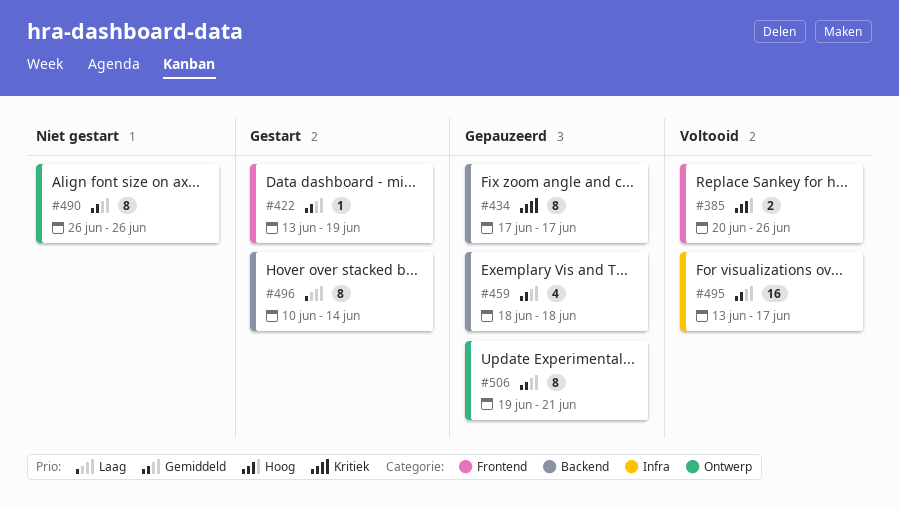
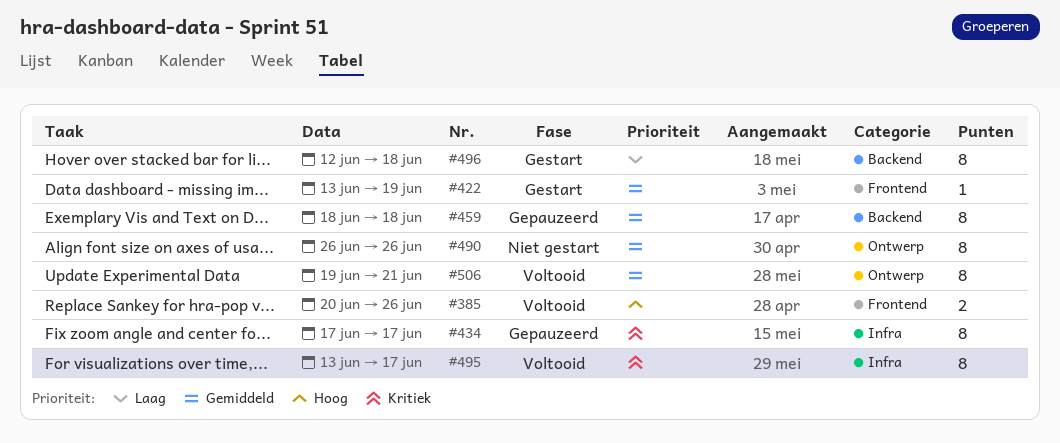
#434, label: Backend -> Infra
#459, estimate: 4 -> 8
#495, priority: Gemiddeld -> Kritiek
#495, estimate: 16 -> 8
#496, start: Jun 10 -> Jun 12
#496, due: Jun 14 -> Jun 18
#506, status: Gepauzeerd -> Voltooid

